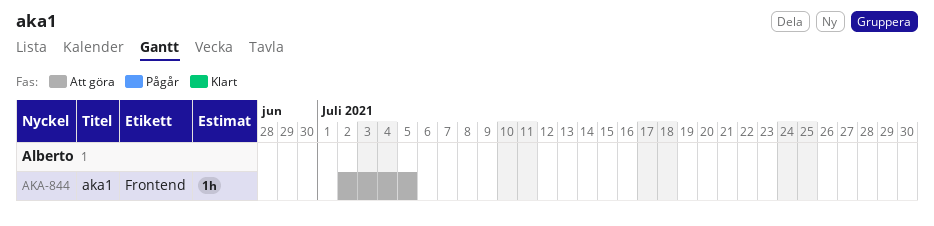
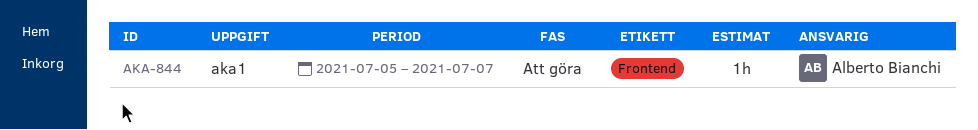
AKA-844, start: Jul 2 -> Jul 5
AKA-844, due: Jul 5 -> Jul 7

